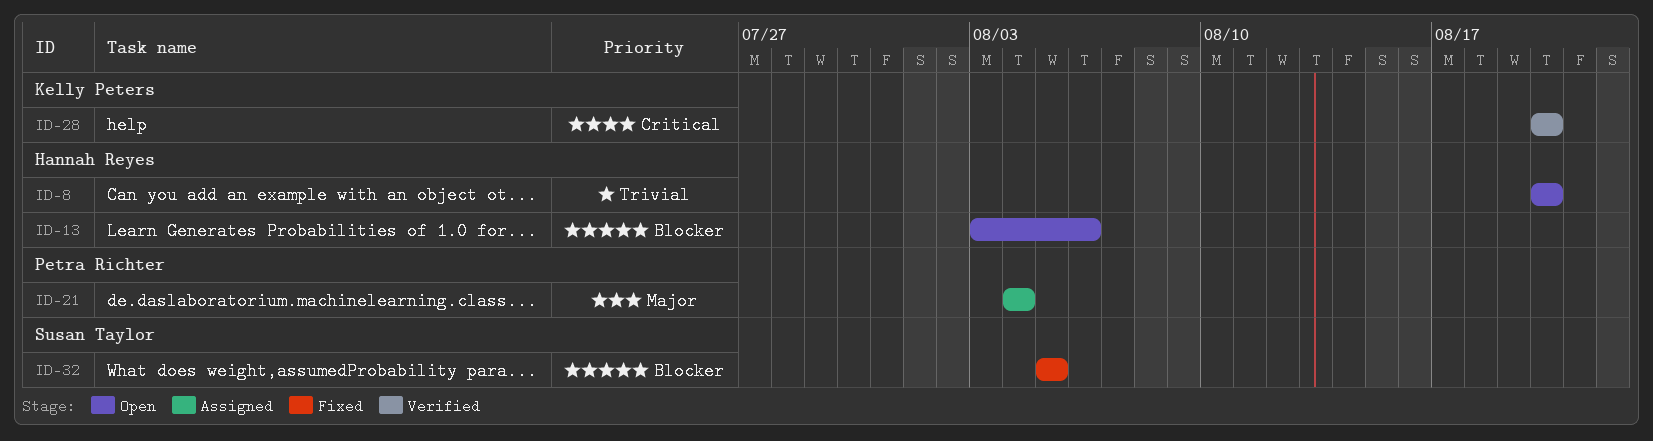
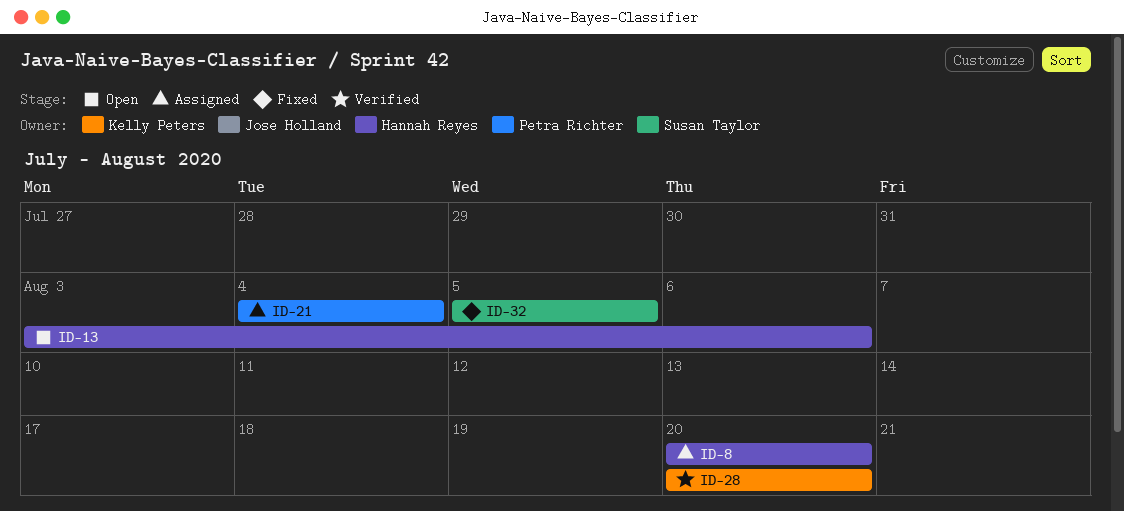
ID-8, status: Open -> Assigned

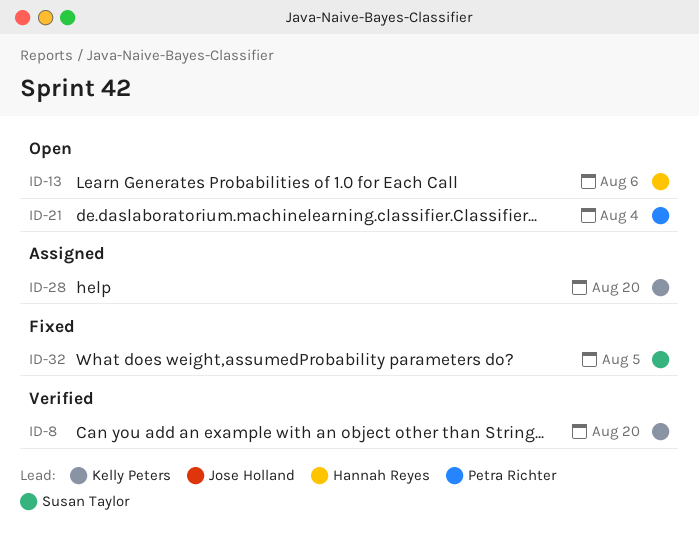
ID-8, status: Assigned -> Verified
ID-8, owner: Hannah Reyes -> Kelly Peters
ID-21, status: Assigned -> Open
ID-28, status: Verified -> Assigned

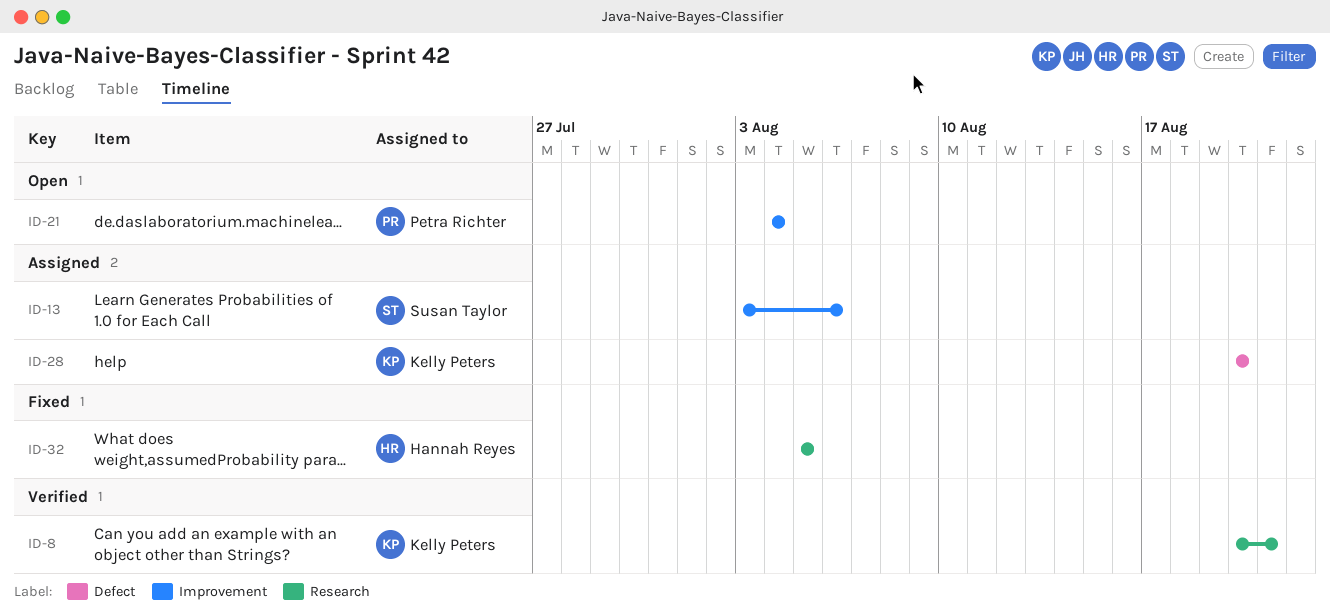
ID-8, due: Aug 20 -> Aug 21
ID-13, status: Open -> Assigned
ID-13, owner: Hannah Reyes -> Susan Taylor
ID-32, owner: Susan Taylor -> Hannah Reyes

